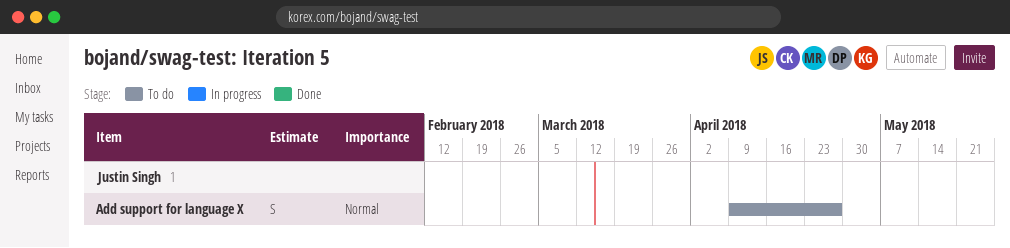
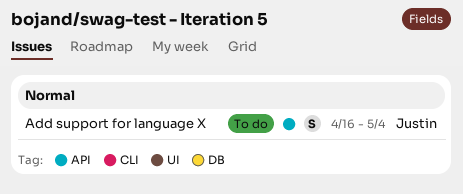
Add support for language X, start: Apr 9 -> Apr 16
Add support for language X, due: Apr 27 -> May 4

